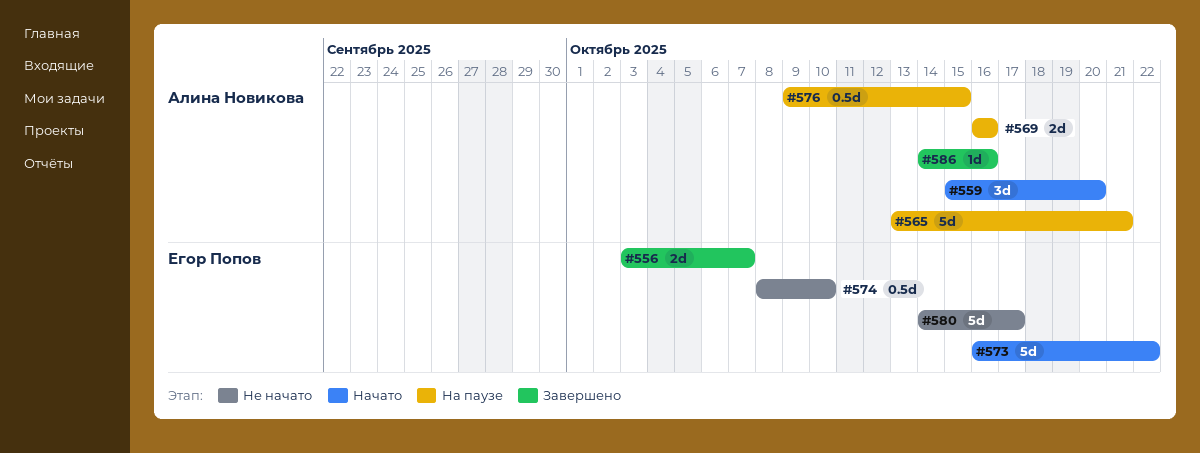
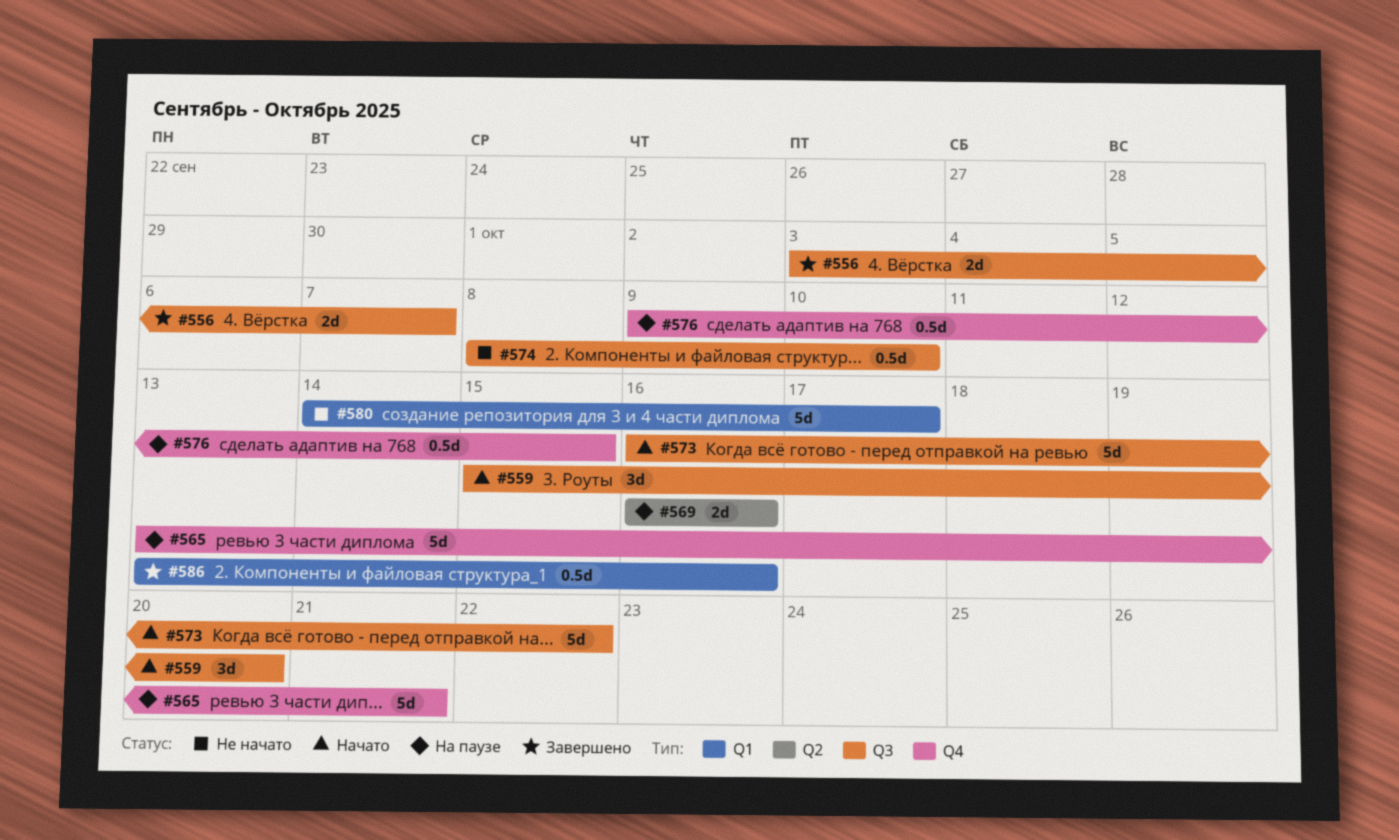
#586, estimate: 1d -> 0.5d
#586, start: Oct 14 -> Oct 13

